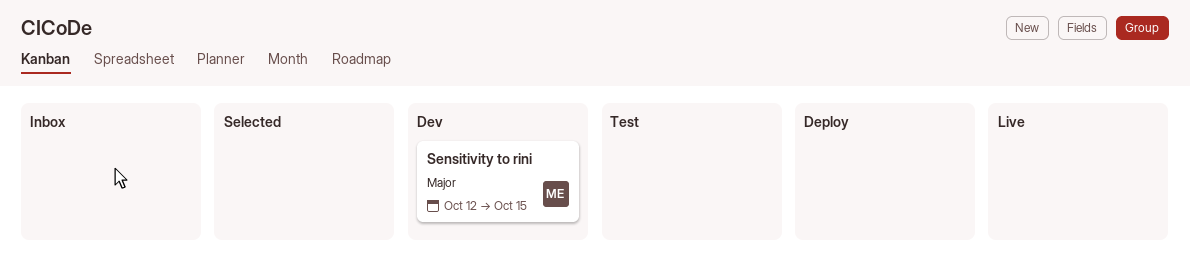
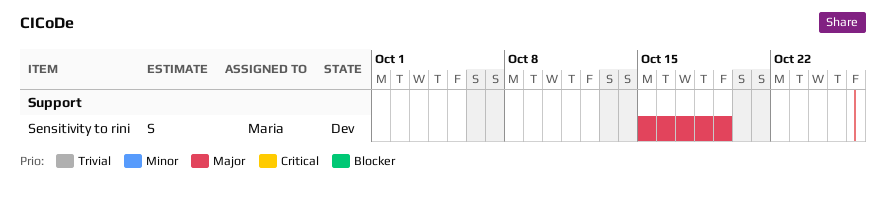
Sensitivity to rini, start: Oct 12 -> Oct 15
Sensitivity to rini, due: Oct 15 -> Oct 19

